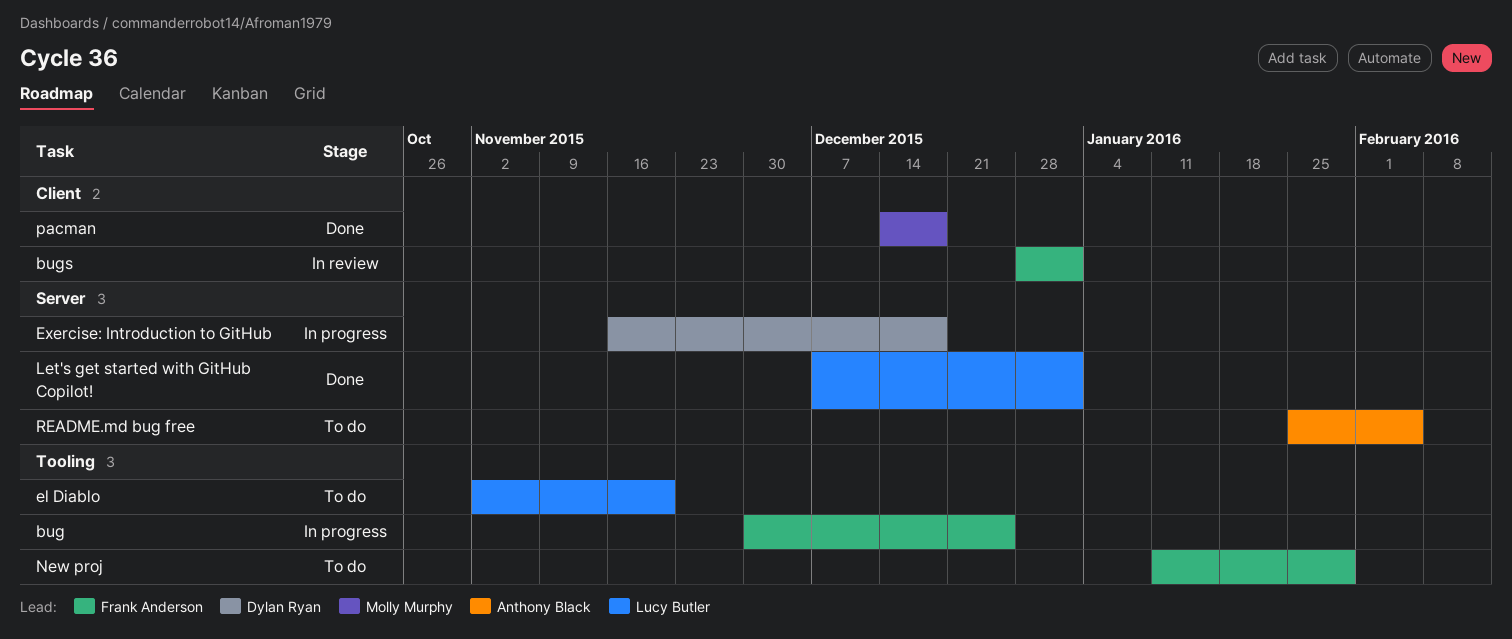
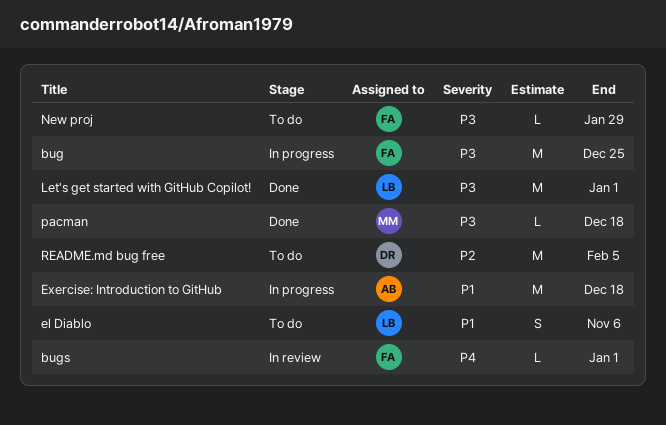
el Diablo, due: Nov 20 -> Nov 6
Exercise: Introduction to GitHub, owner: Dylan Ryan -> Anthony Black
README.md bug free, owner: Anthony Black -> Dylan Ryan

